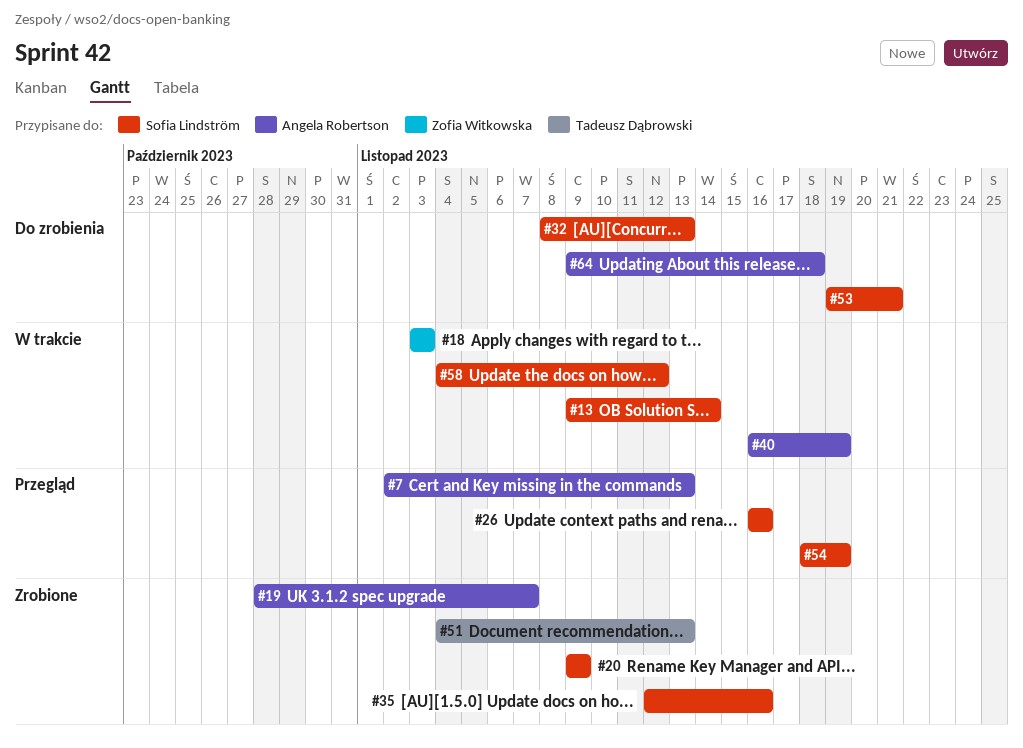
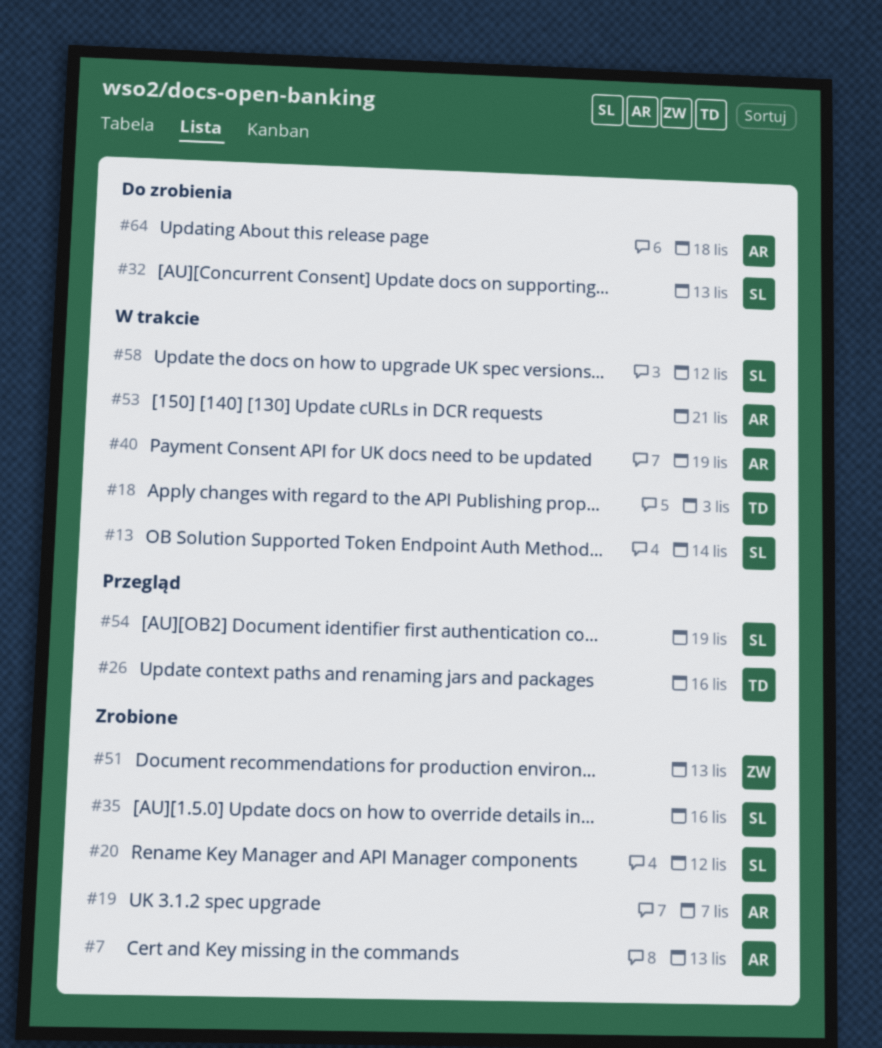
#7, status: Przegląd -> Zrobione
#18, owner: Zofia Witkowska -> Tadeusz Dąbrowski
#20, due: Nov 9 -> Nov 12
#26, owner: Sofia Lindström -> Tadeusz Dąbrowski
#51, owner: Tadeusz Dąbrowski -> Zofia Witkowska
#53, status: Do zrobienia -> W trakcie
#53, owner: Sofia Lindström -> Angela Robertson

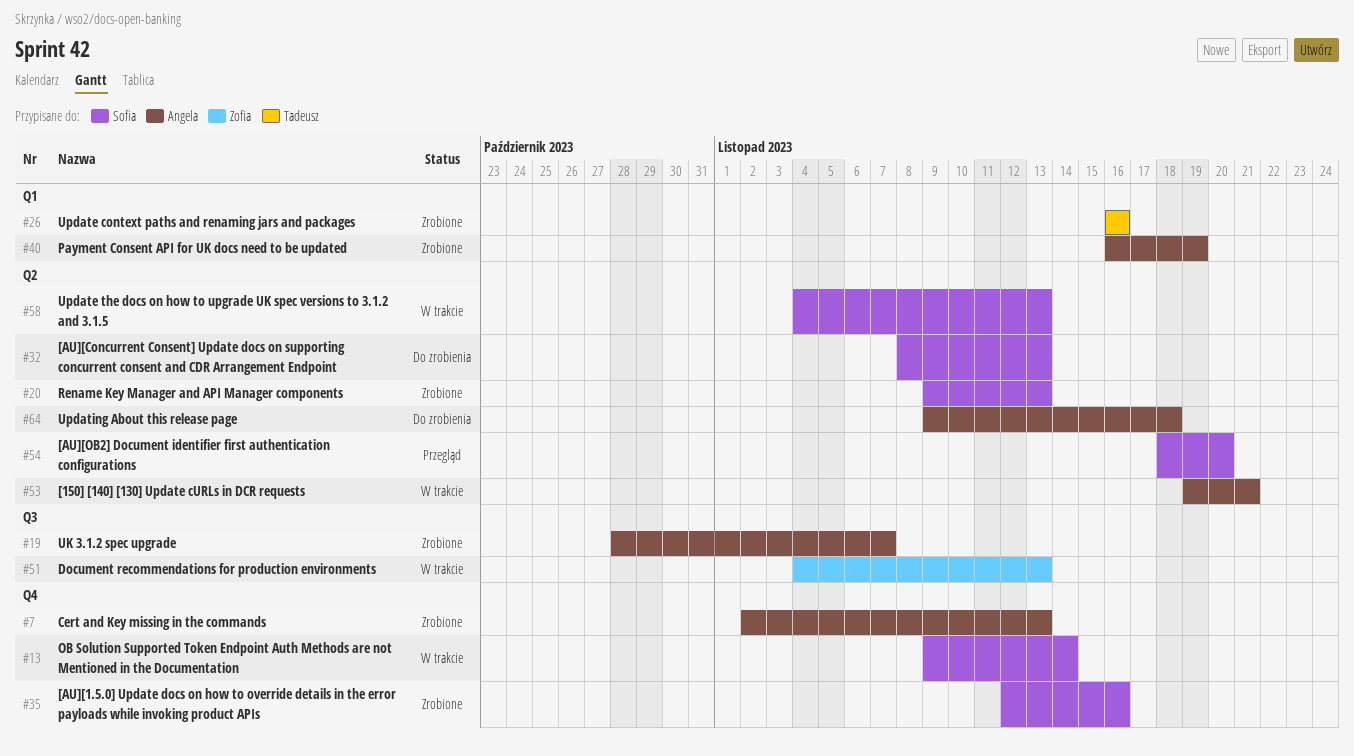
#18: present -> none
#20, due: Nov 12 -> Nov 13
#26, status: Przegląd -> Zrobione
#40, status: W trakcie -> Zrobione
#51, status: Zrobione -> W trakcie
#54, due: Nov 19 -> Nov 20
#58, due: Nov 12 -> Nov 13

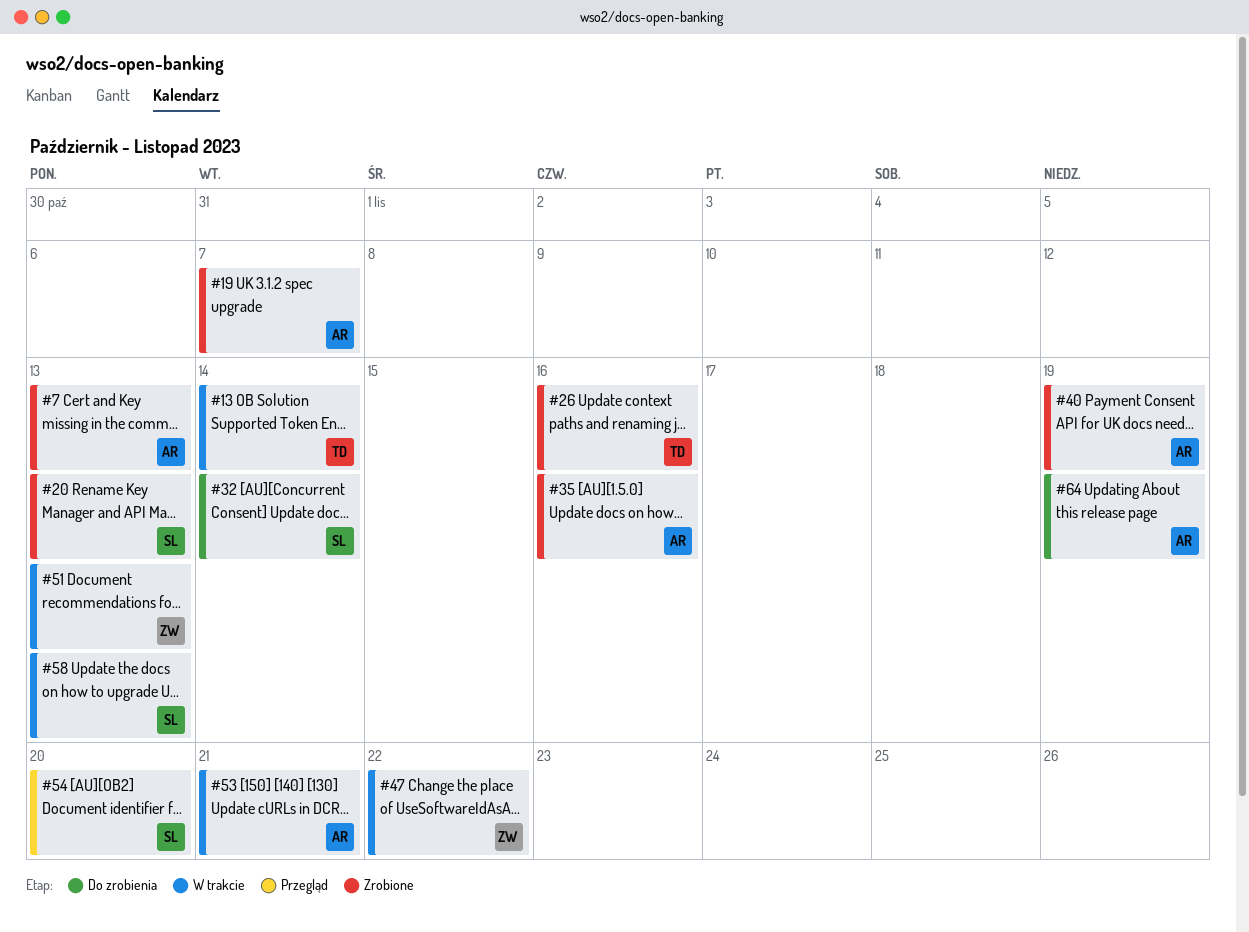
#13, owner: Sofia -> Tadeusz
#32, due: Nov 13 -> Nov 14
#35, owner: Sofia -> Angela
#47: none -> present
#64, due: Nov 18 -> Nov 19

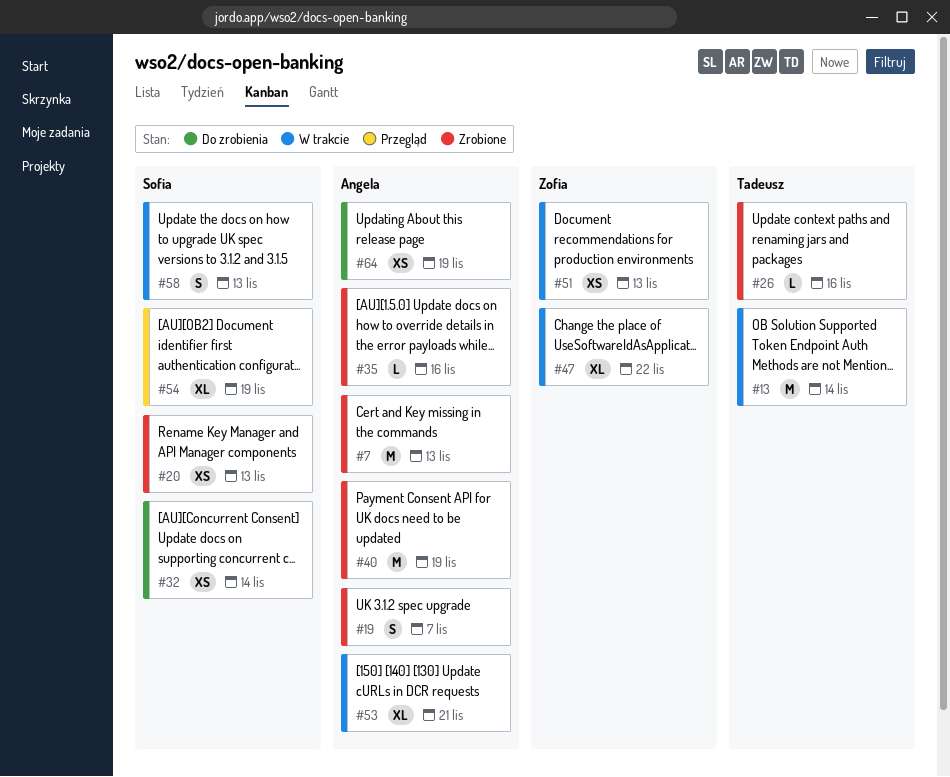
#54, due: Nov 20 -> Nov 19

